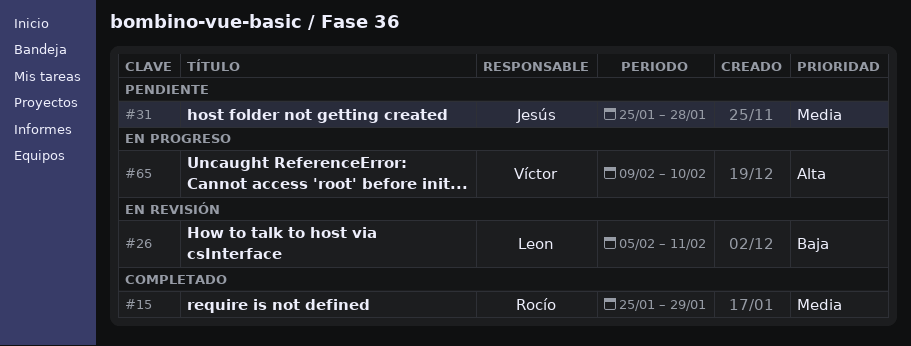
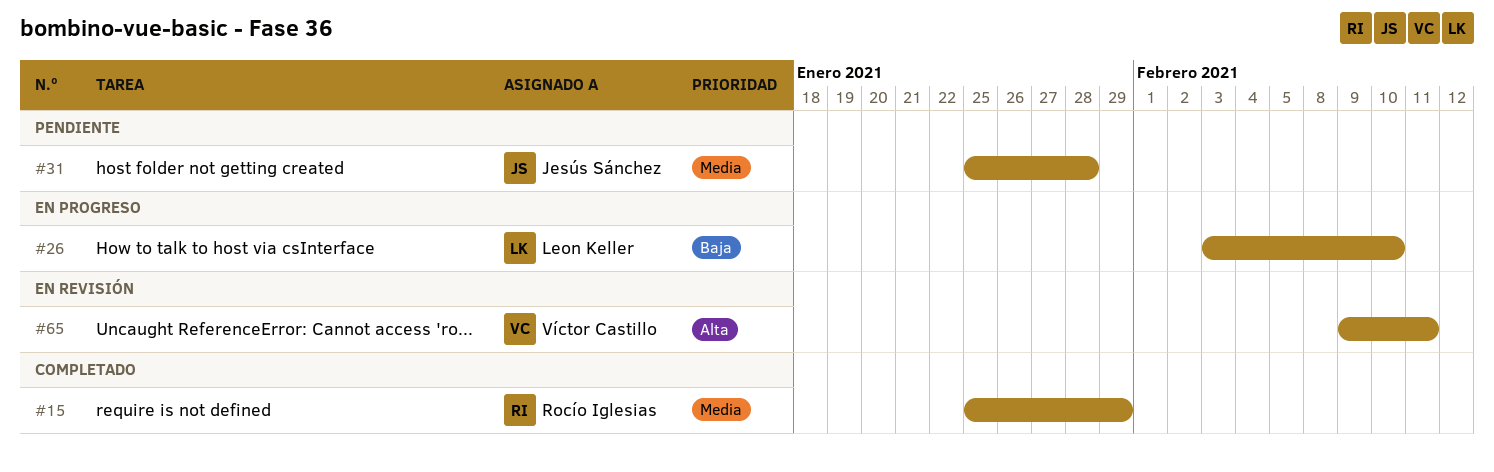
#26, status: En revisión -> En progreso
#26, start: Feb 5 -> Feb 3
#26, due: Feb 11 -> Feb 10
#65, status: En progreso -> En revisión
#65, due: Feb 10 -> Feb 11

